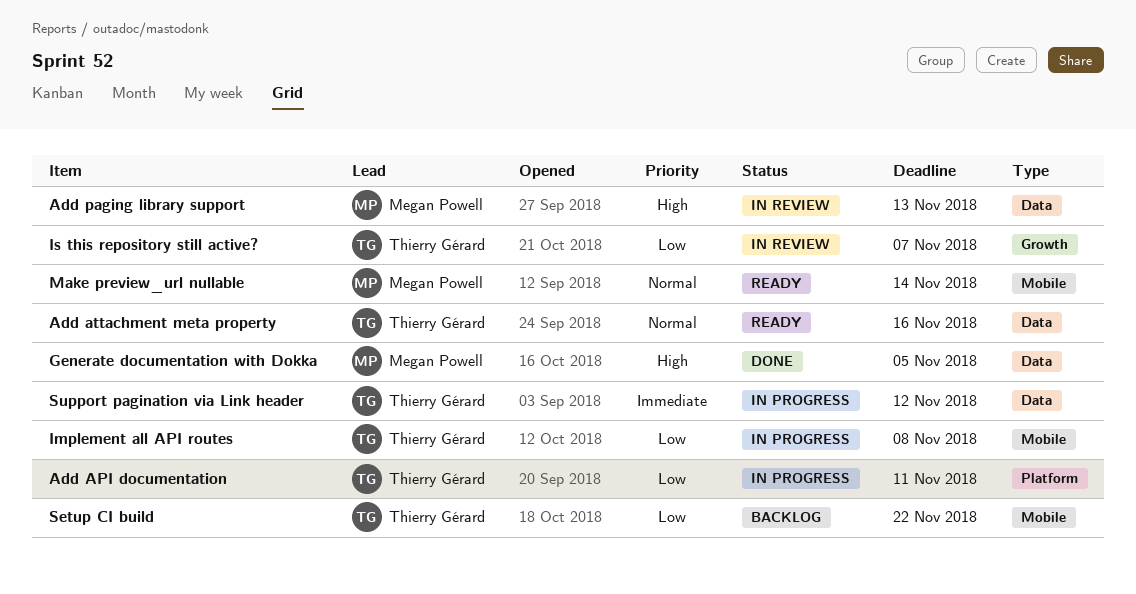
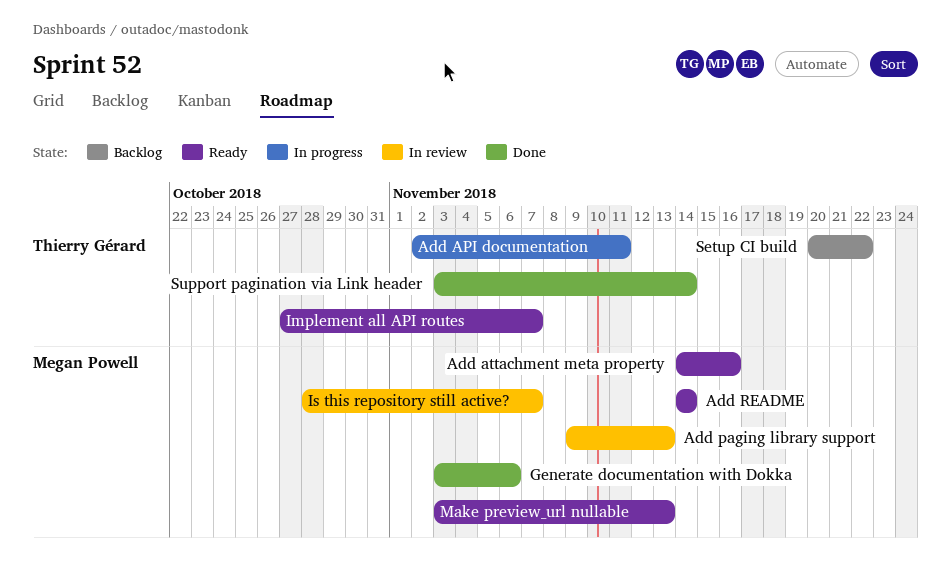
Add attachment meta property, owner: Thierry Gérard -> Megan Powell
Add README: none -> present
Generate documentation with Dokka, due: Nov 5 -> Nov 6
Implement all API routes, status: In progress -> Ready
Implement all API routes, due: Nov 8 -> Nov 7
Is this repository still active?, owner: Thierry Gérard -> Megan Powell
Make preview_url nullable, due: Nov 14 -> Nov 13
Support pagination via Link header, status: In progress -> Done
Support pagination via Link header, due: Nov 12 -> Nov 14

